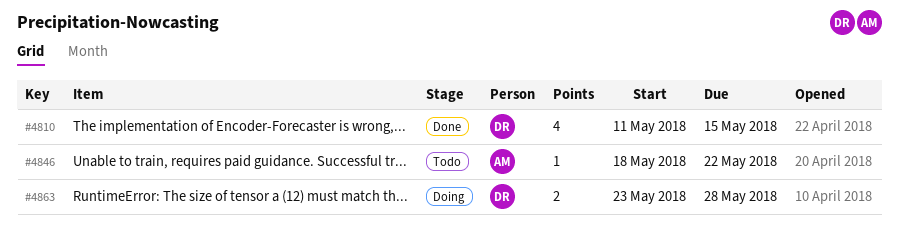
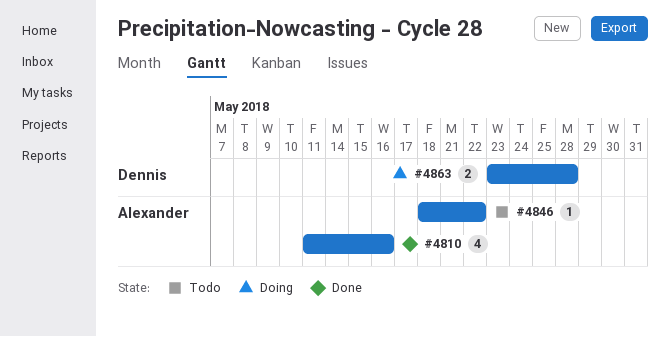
#4810, owner: Dennis -> Alexander
#4810, due: May 15 -> May 16

